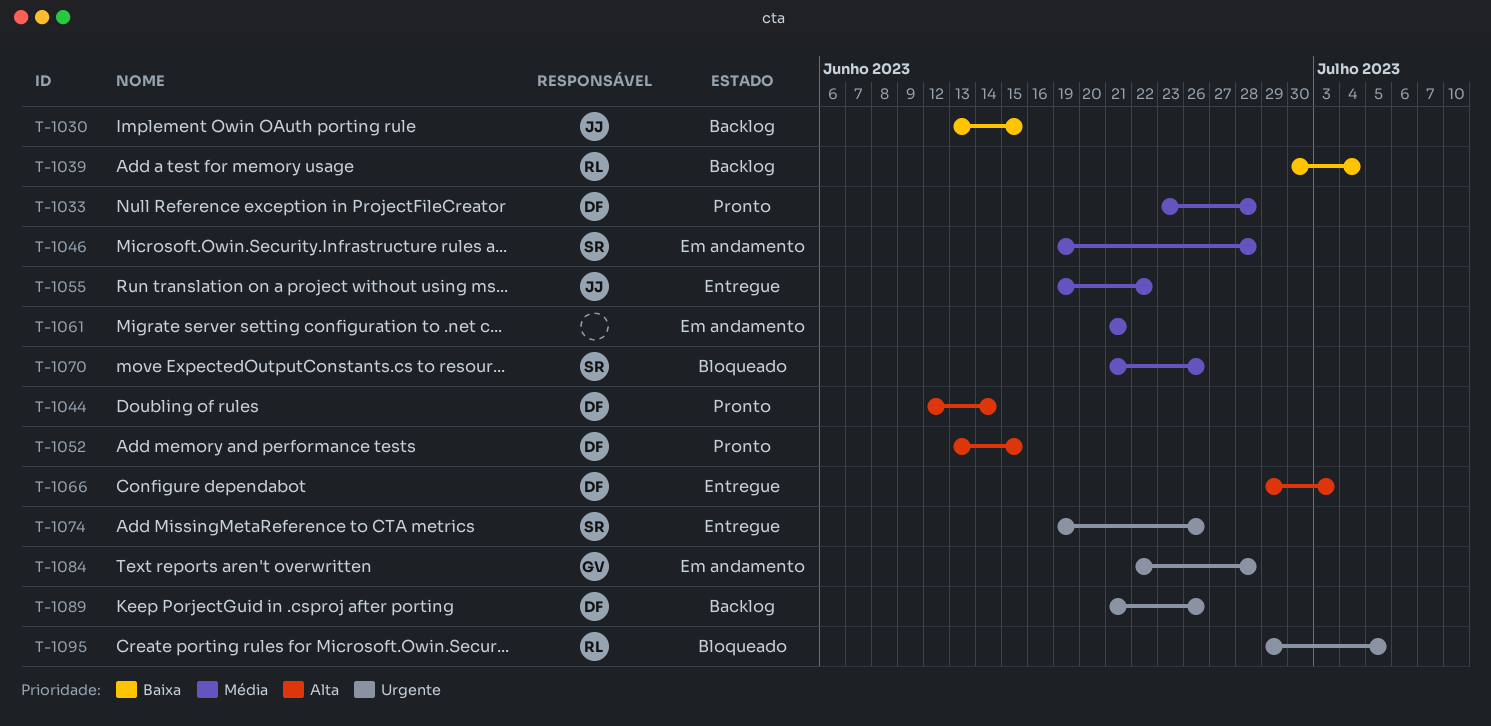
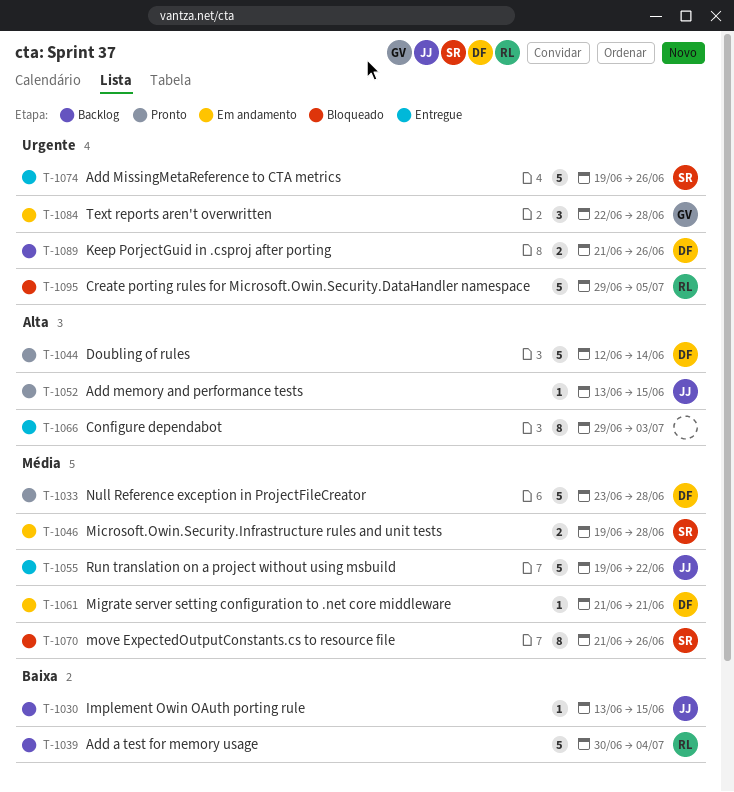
T-1052, owner: DF -> JJ
T-1061, owner: none -> DF
T-1066, owner: DF -> none

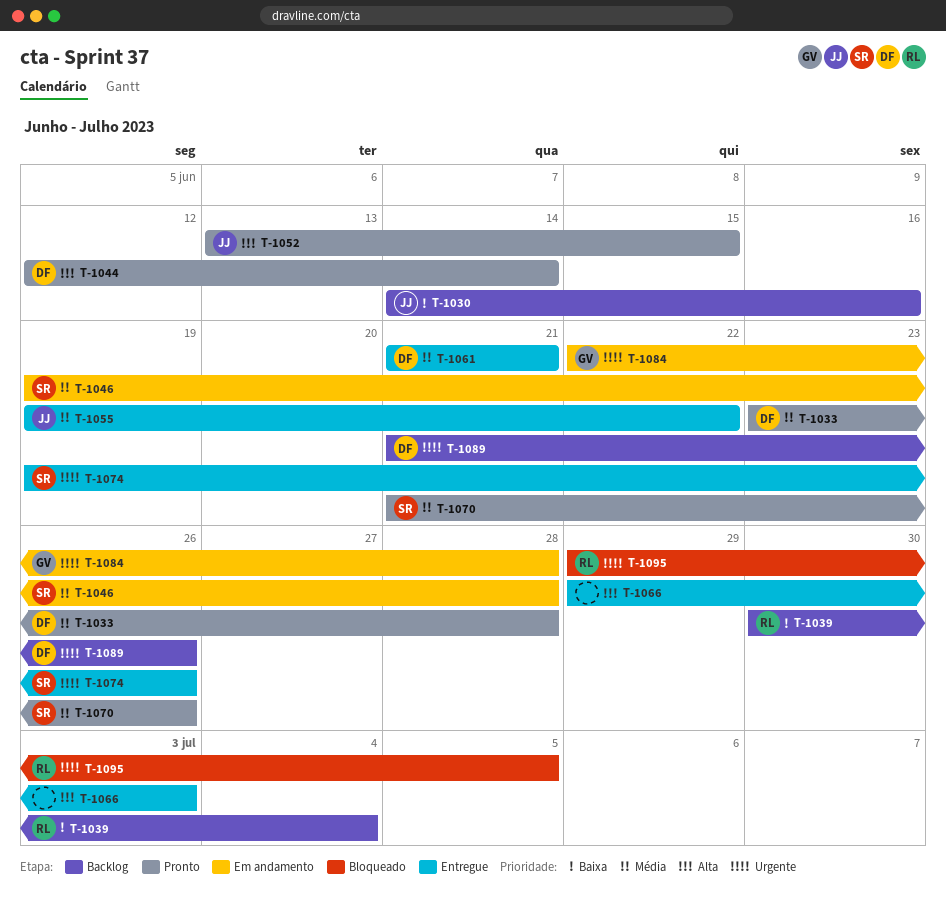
T-1030, start: Jun 13 -> Jun 14
T-1030, due: Jun 15 -> Jun 16
T-1061, status: Em andamento -> Entregue
T-1070, status: Bloqueado -> Pronto

